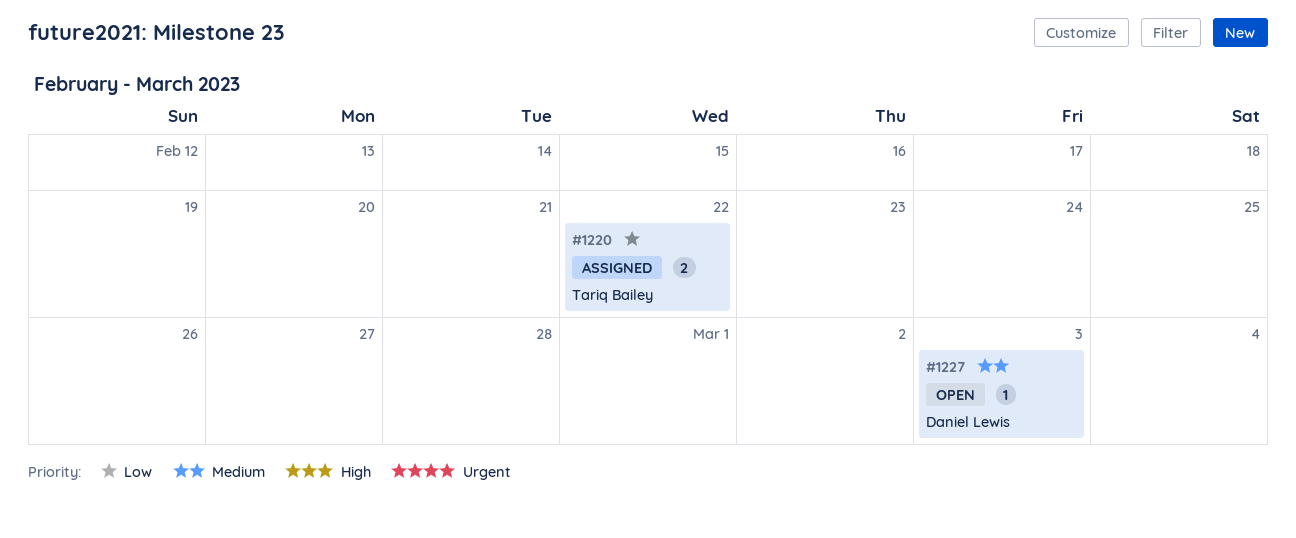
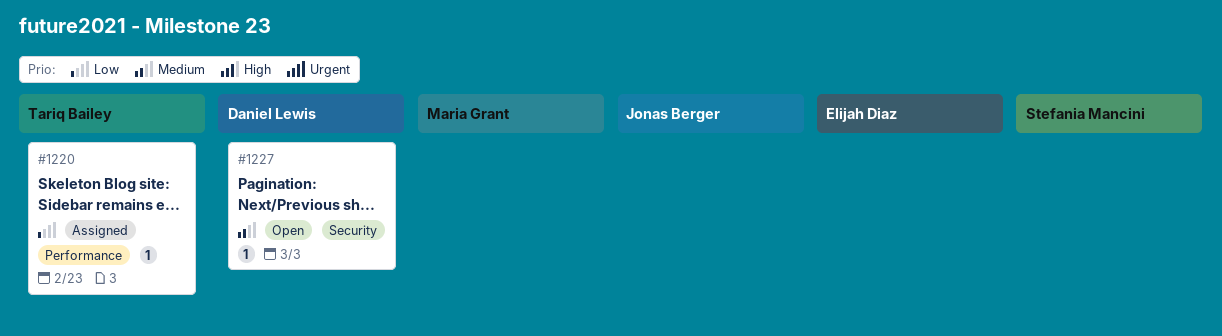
#1220, estimate: 2 -> 1
#1220, due: Feb 22 -> Feb 23

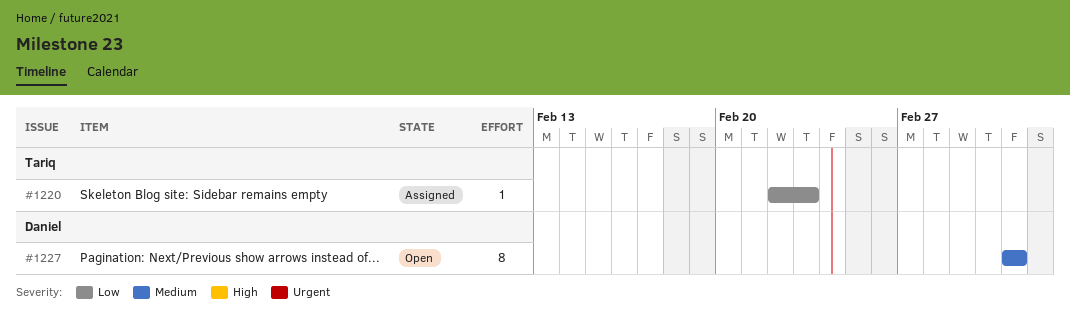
#1227, estimate: 1 -> 8

